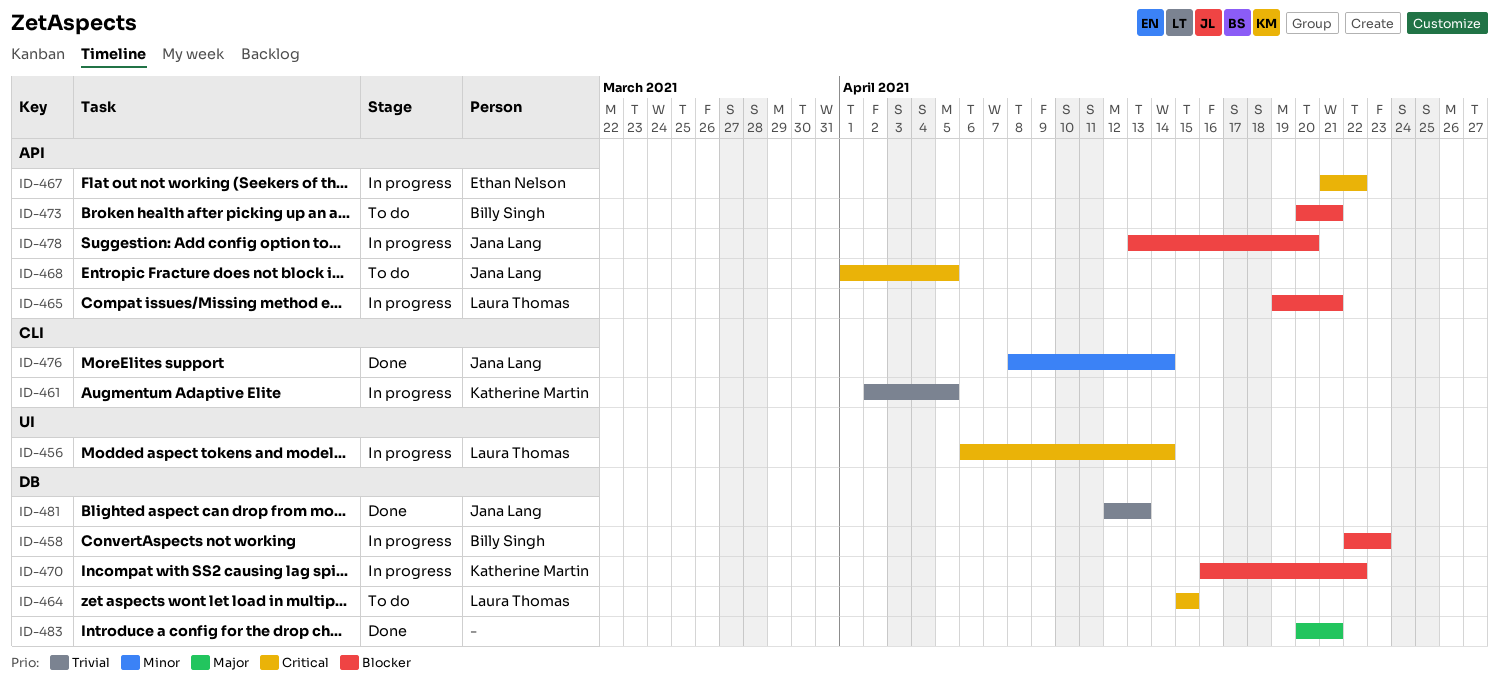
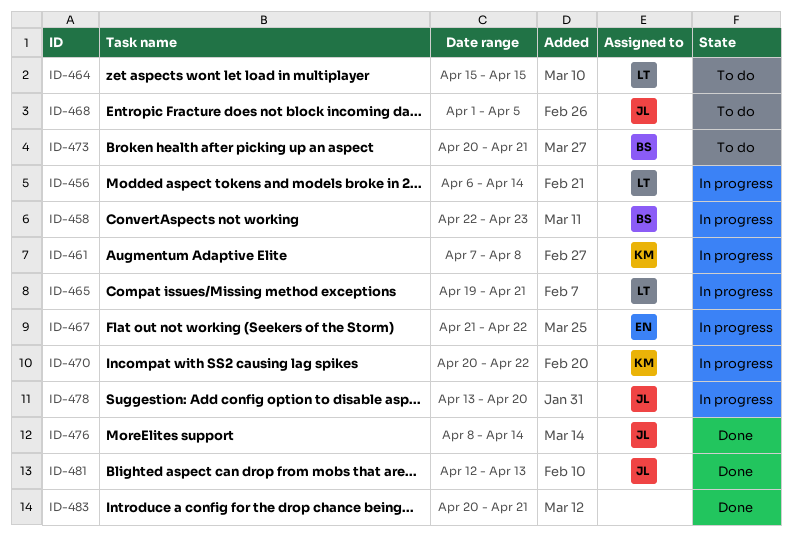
ID-461, start: Apr 2 -> Apr 7
ID-461, due: Apr 5 -> Apr 8
ID-470, start: Apr 16 -> Apr 20

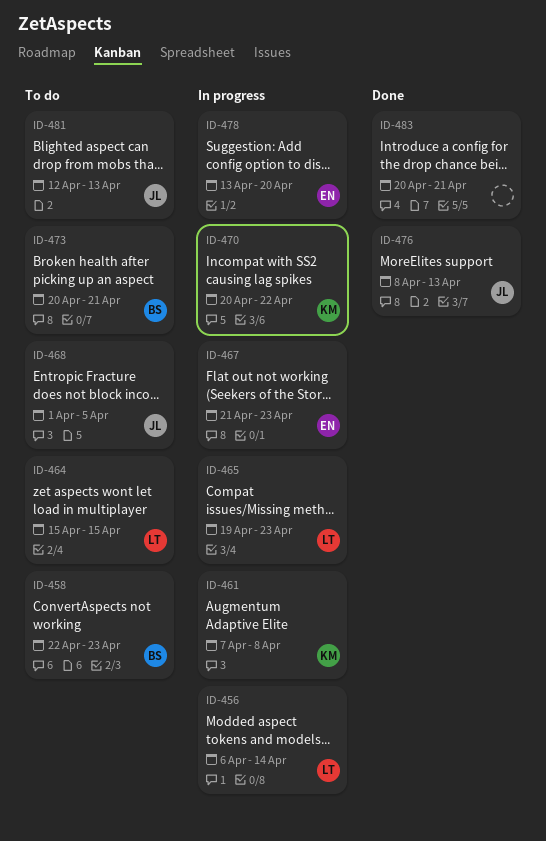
ID-458, status: In progress -> To do
ID-465, due: Apr 21 -> Apr 23
ID-467, due: Apr 22 -> Apr 23
ID-476, due: Apr 14 -> Apr 13
ID-478, owner: JL -> EN
ID-481, status: Done -> To do

